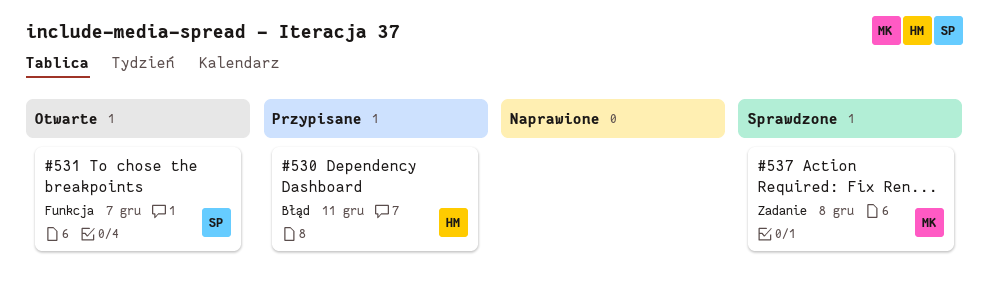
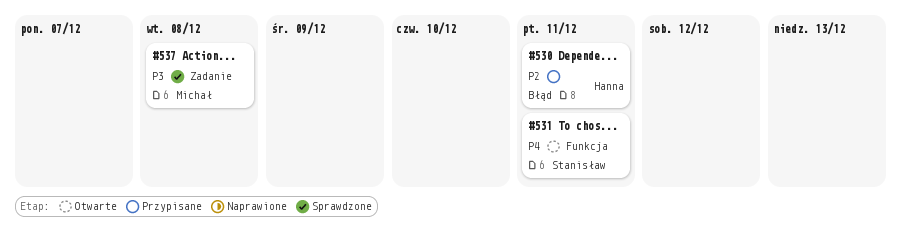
#531, due: Dec 7 -> Dec 11

